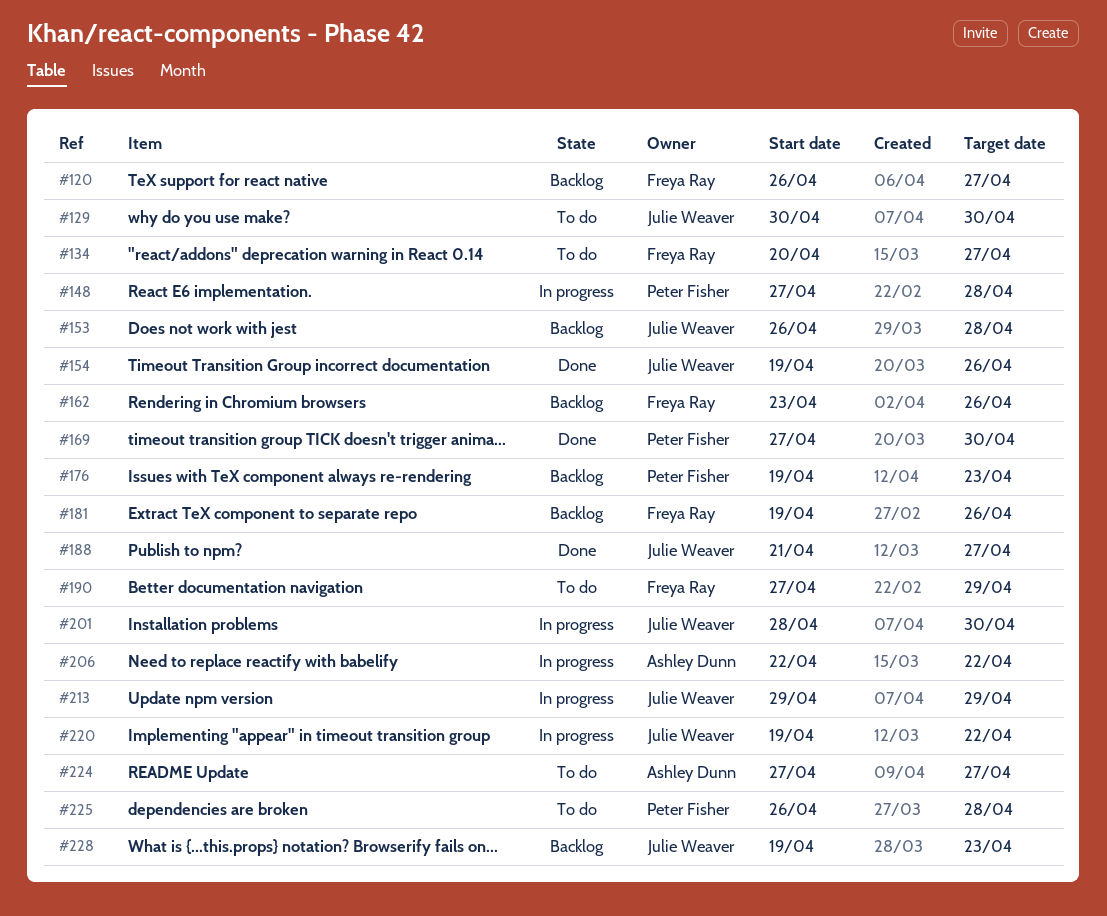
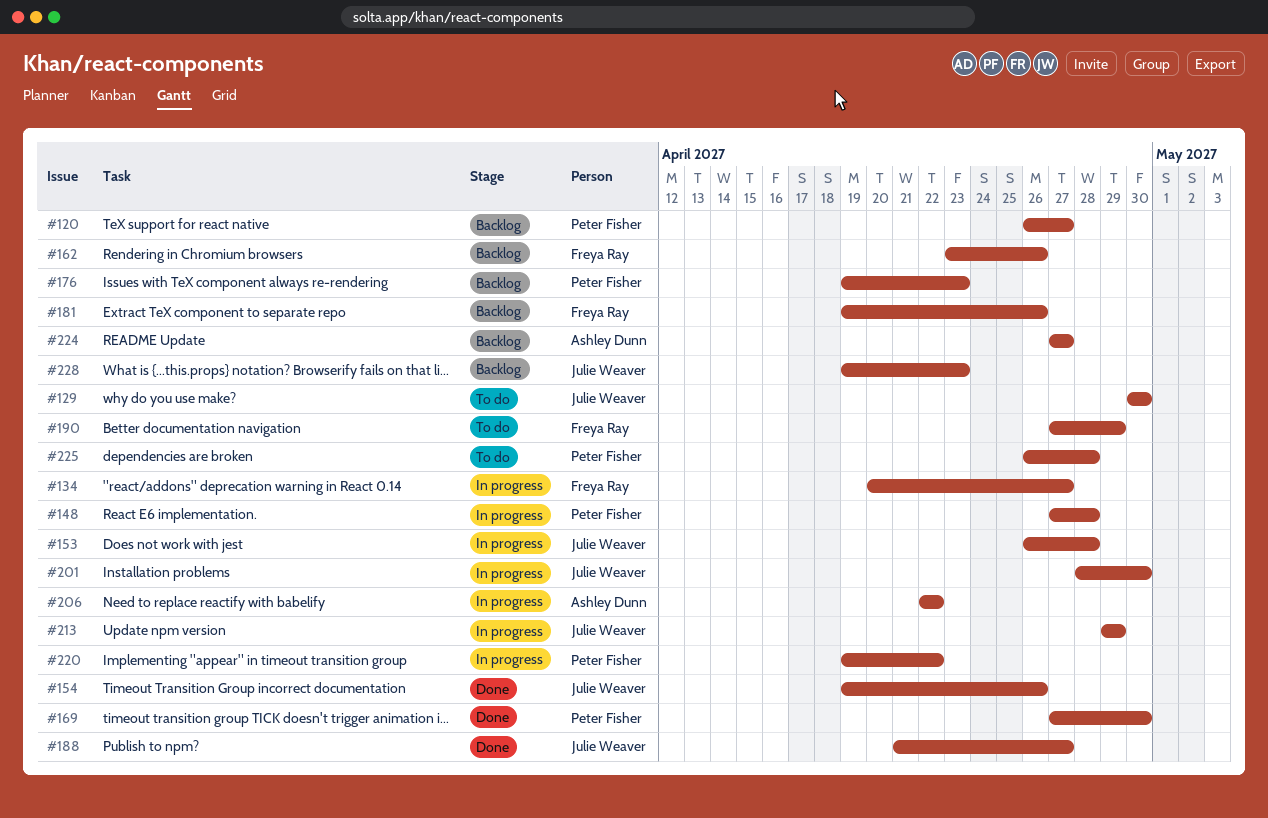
#120, owner: Freya Ray -> Peter Fisher
#134, status: To do -> In progress
#153, status: Backlog -> In progress
#220, owner: Julie Weaver -> Peter Fisher
#224, status: To do -> Backlog

